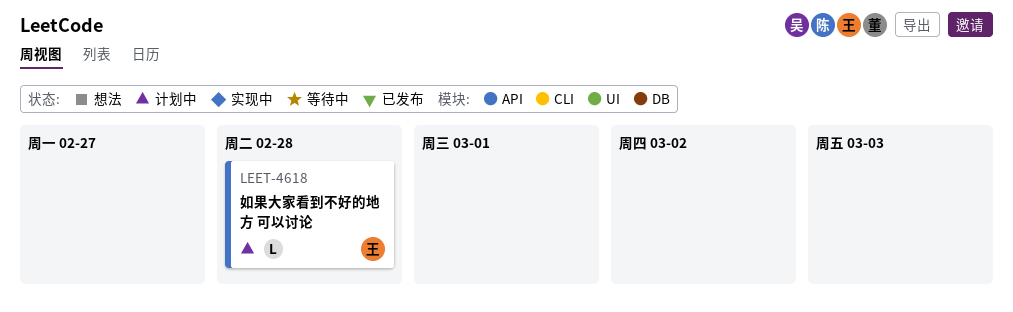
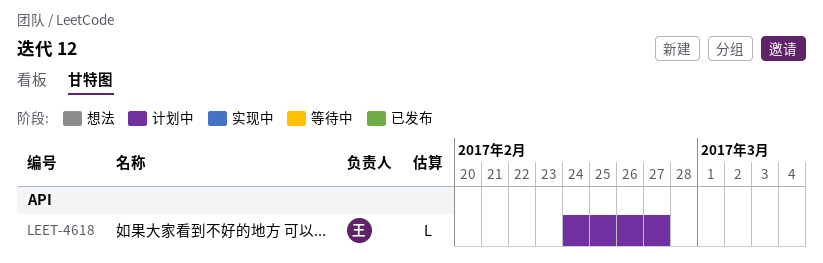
LEET-4618, due: Feb 28 -> Feb 27

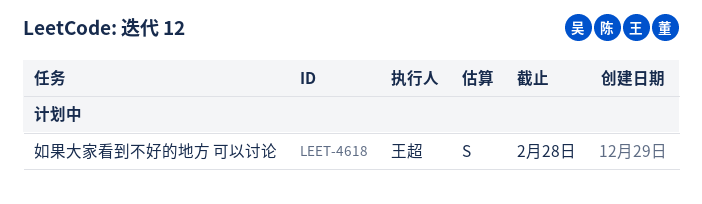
LEET-4618, estimate: L -> S
LEET-4618, due: Feb 27 -> Feb 28

